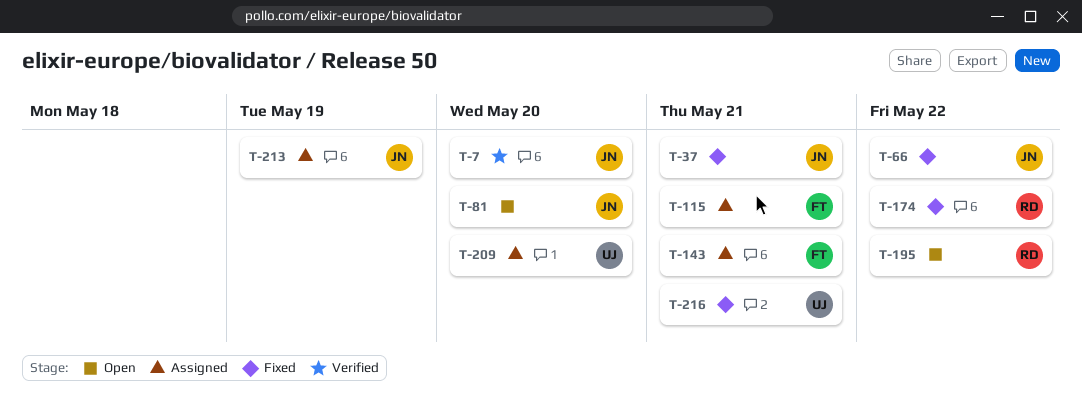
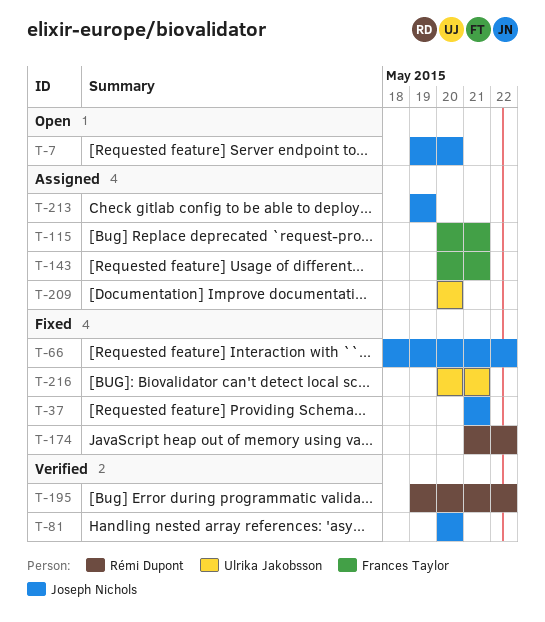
T-7, status: Verified -> Open
T-81, status: Open -> Verified
T-195, status: Open -> Verified

